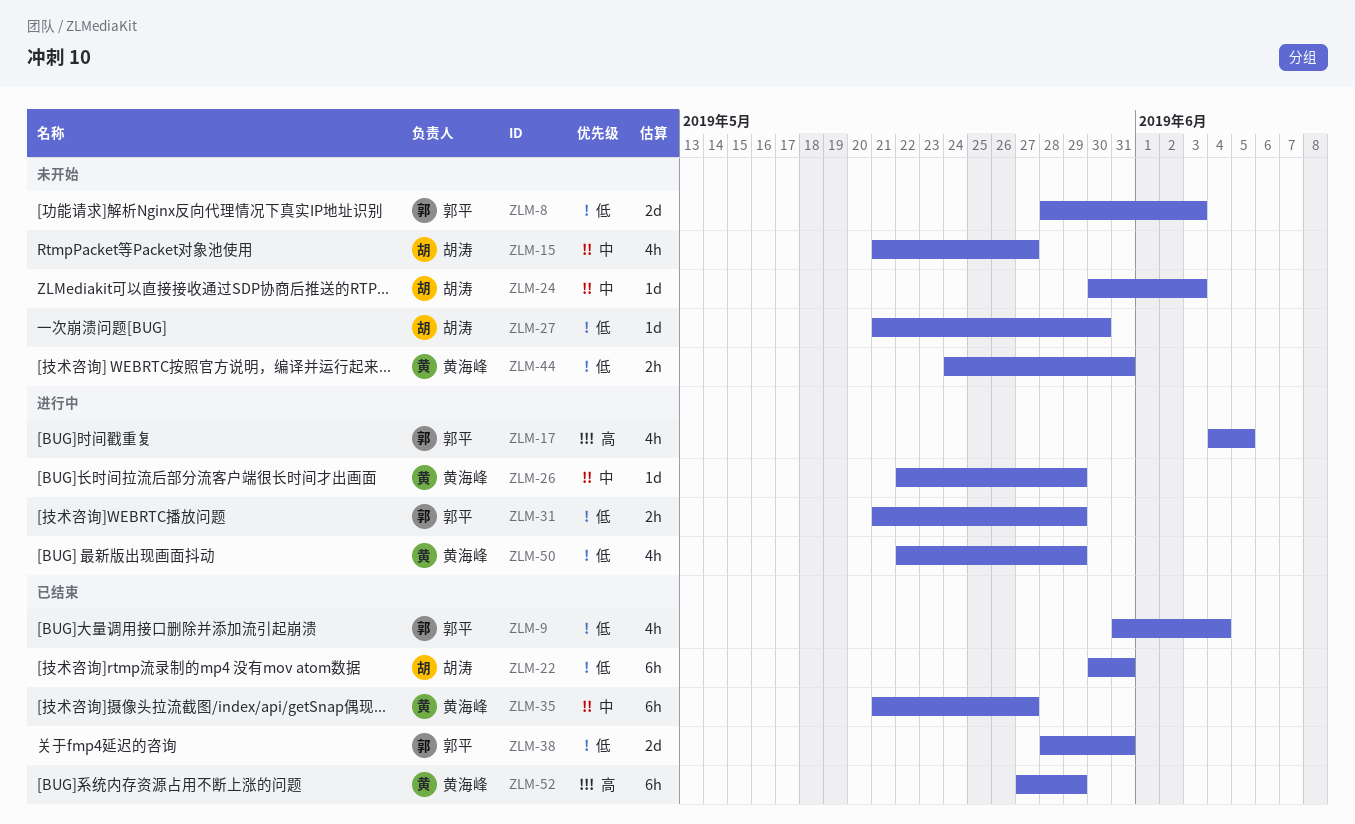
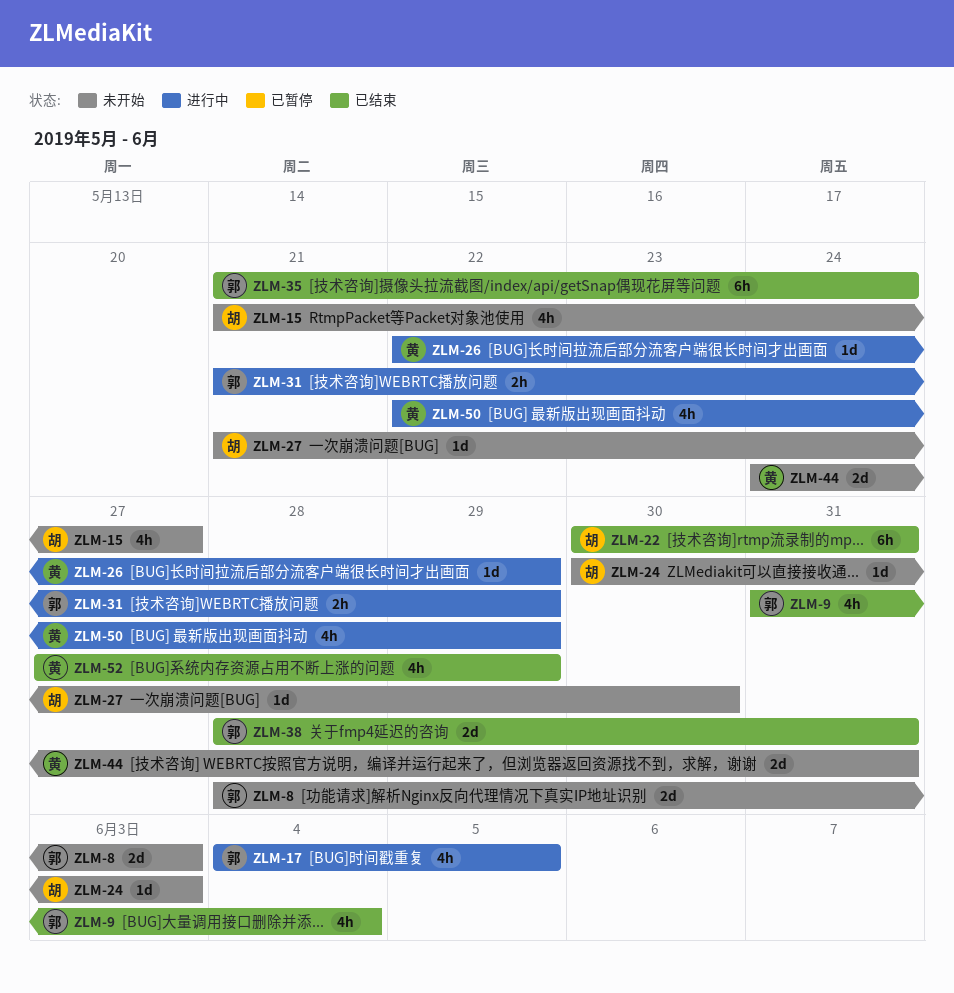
ZLM-35, owner: 黄海峰 -> 郭平
ZLM-35, due: May 27 -> May 24
ZLM-44, estimate: 2h -> 2d
ZLM-52, estimate: 6h -> 4h

